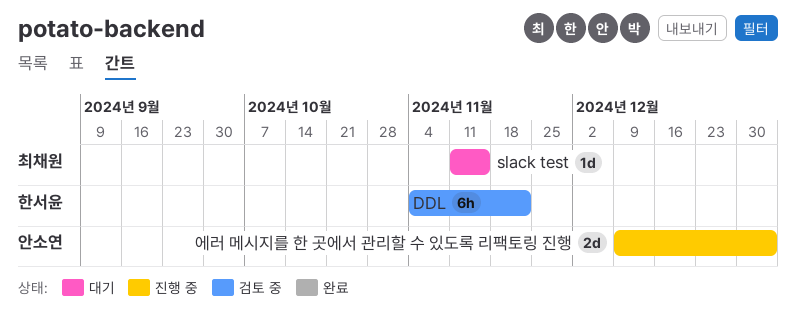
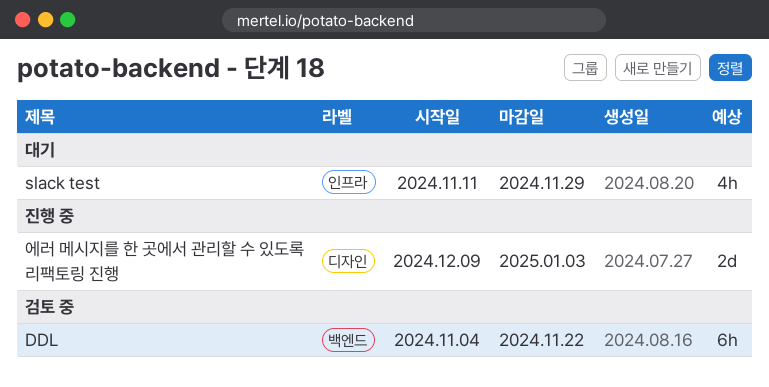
slack test, estimate: 1d -> 4h
slack test, due: Nov 15 -> Nov 29

